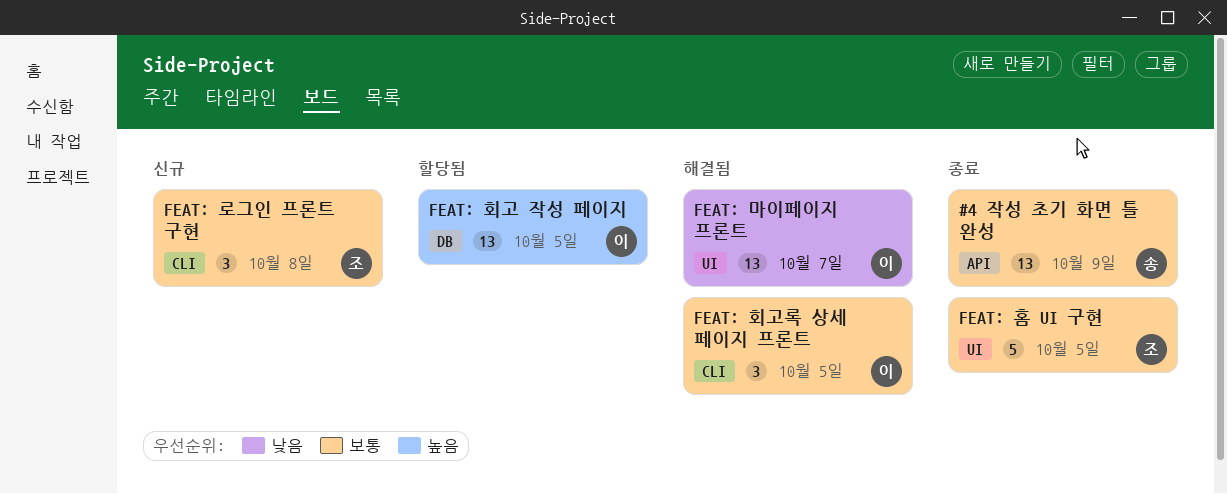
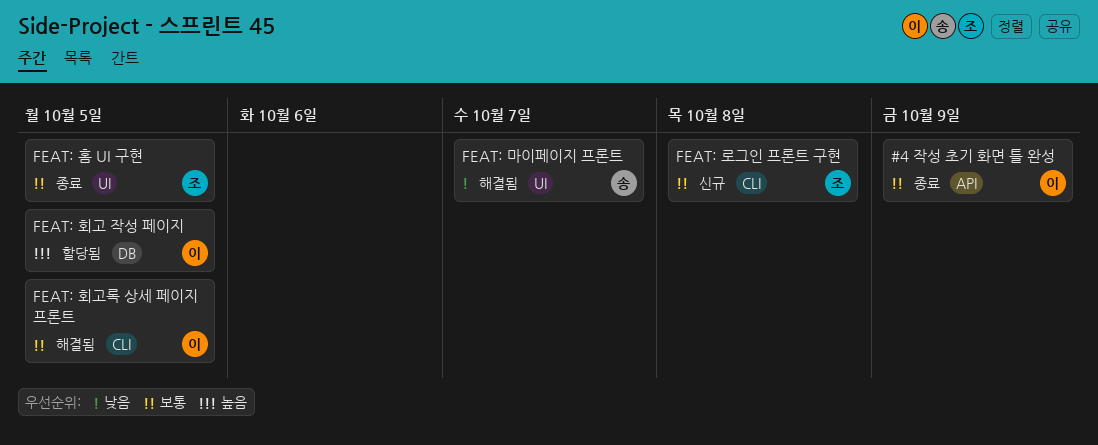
#4 작성 초기 화면 틀 완성, owner: 송 -> 이
FEAT: 마이페이지 프론트, owner: 이 -> 송

